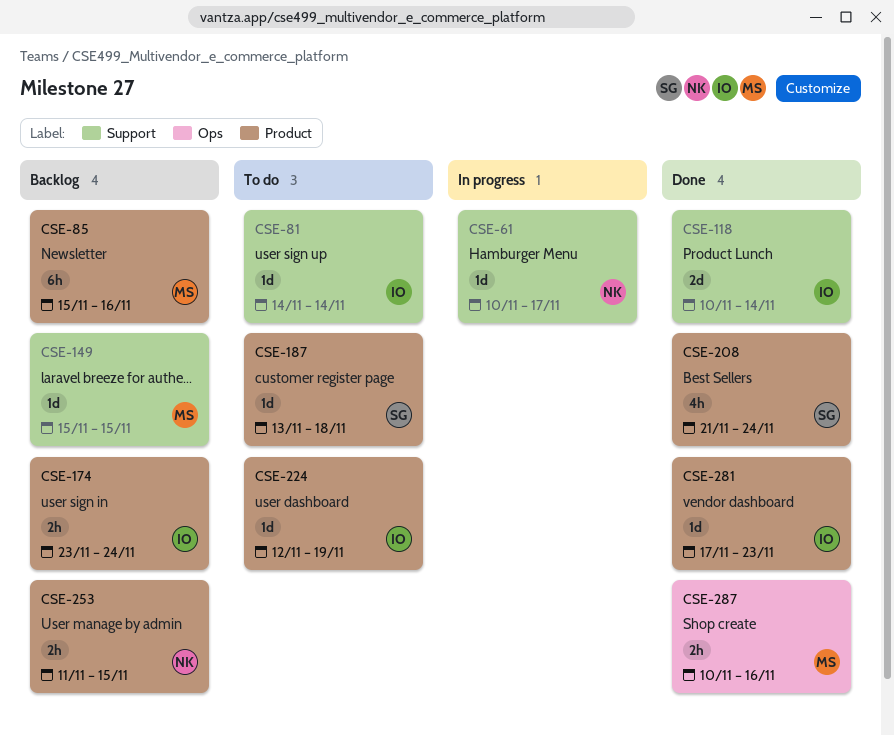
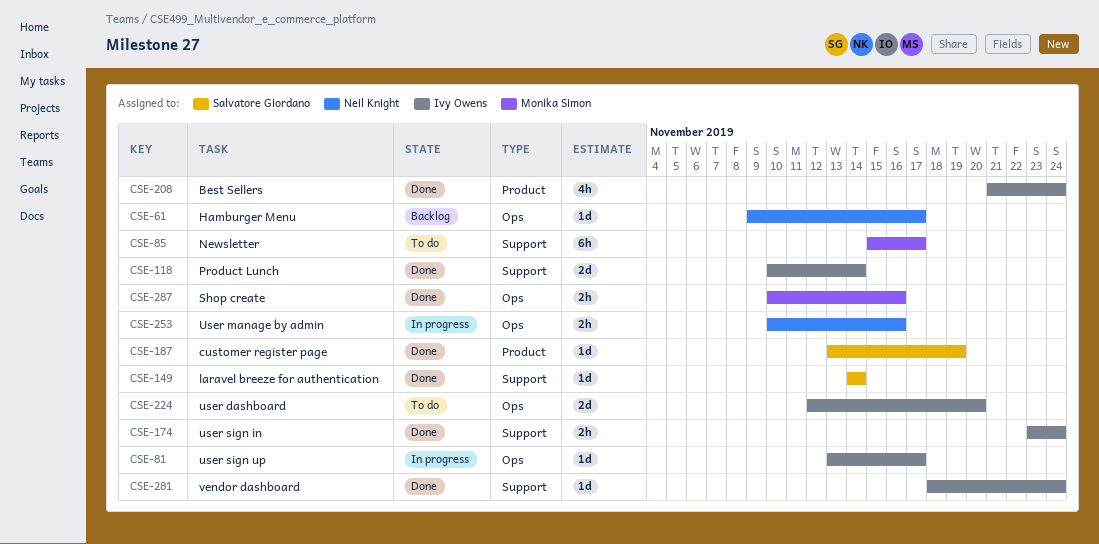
CSE-61, status: In progress -> Backlog
CSE-61, label: Support -> Ops
CSE-61, start: Nov 10 -> Nov 9
CSE-81, status: To do -> In progress
CSE-81, label: Support -> Ops
CSE-81, start: Nov 14 -> Nov 13
CSE-81, due: Nov 14 -> Nov 17
CSE-85, status: Backlog -> To do
CSE-85, label: Product -> Support
CSE-85, due: Nov 16 -> Nov 17
CSE-149, status: Backlog -> Done
CSE-149, owner: Monika Simon -> Salvatore Giordano
CSE-149, start: Nov 15 -> Nov 14
CSE-149, due: Nov 15 -> Nov 14
CSE-174, status: Backlog -> Done
CSE-174, label: Product -> Support
CSE-187, status: To do -> Done
CSE-187, due: Nov 18 -> Nov 19
CSE-208, owner: Salvatore Giordano -> Ivy Owens
CSE-224, label: Product -> Ops
CSE-224, estimate: 1d -> 2d
CSE-224, due: Nov 19 -> Nov 20
CSE-253, status: Backlog -> In progress
CSE-253, label: Product -> Ops
CSE-253, start: Nov 11 -> Nov 10
CSE-253, due: Nov 15 -> Nov 16
CSE-281, label: Product -> Support
CSE-281, start: Nov 17 -> Nov 18
CSE-281, due: Nov 23 -> Nov 24

